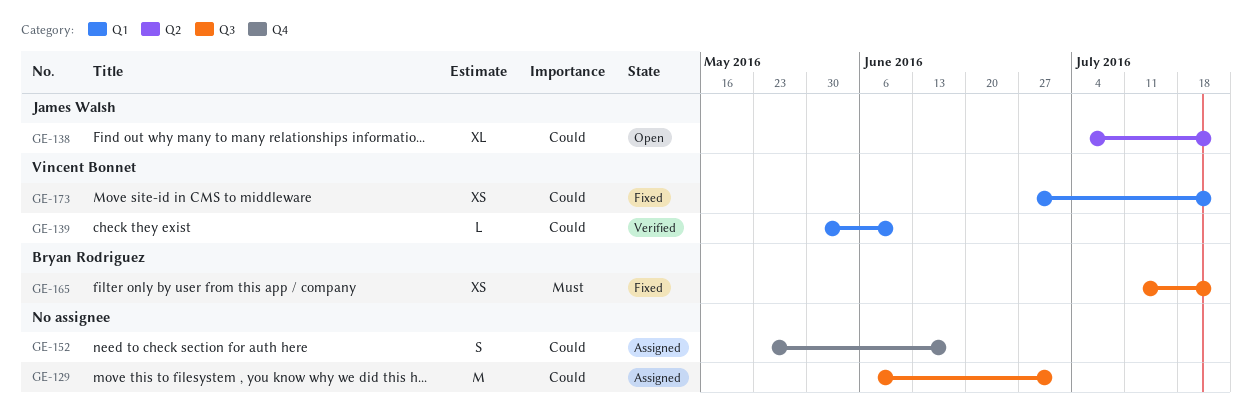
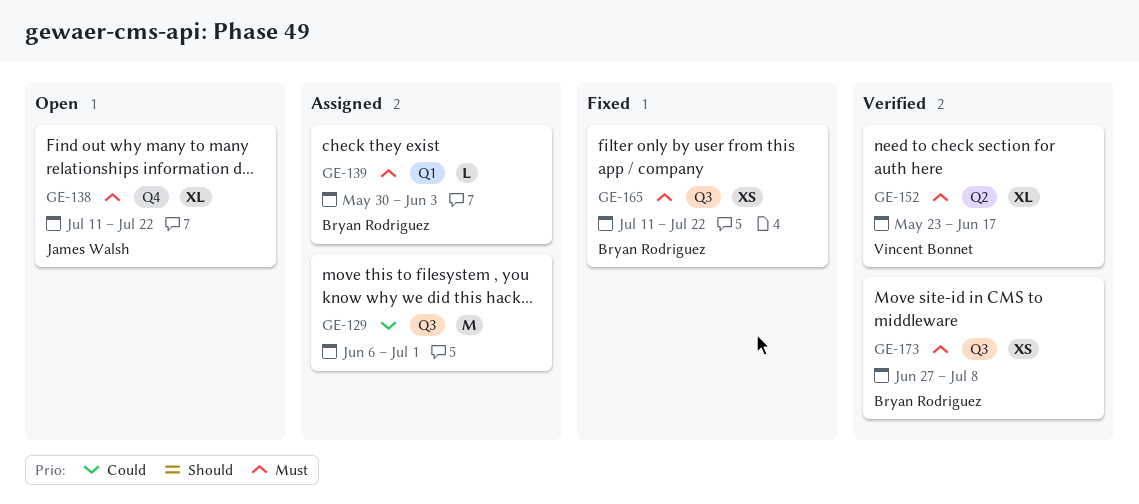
GE-138, priority: Could -> Must
GE-138, label: Q2 -> Q4
GE-138, start: Jul 4 -> Jul 11
GE-139, status: Verified -> Assigned
GE-139, owner: Vincent Bonnet -> Bryan Rodriguez
GE-139, priority: Could -> Must
GE-139, due: Jun 10 -> Jun 3
GE-152, status: Assigned -> Verified
GE-152, owner: none -> Vincent Bonnet
GE-152, priority: Could -> Must
GE-152, label: Q4 -> Q2
GE-152, estimate: S -> XL
GE-173, status: Fixed -> Verified
GE-173, owner: Vincent Bonnet -> Bryan Rodriguez
GE-173, priority: Could -> Must
GE-173, label: Q1 -> Q3
GE-173, due: Jul 22 -> Jul 8

